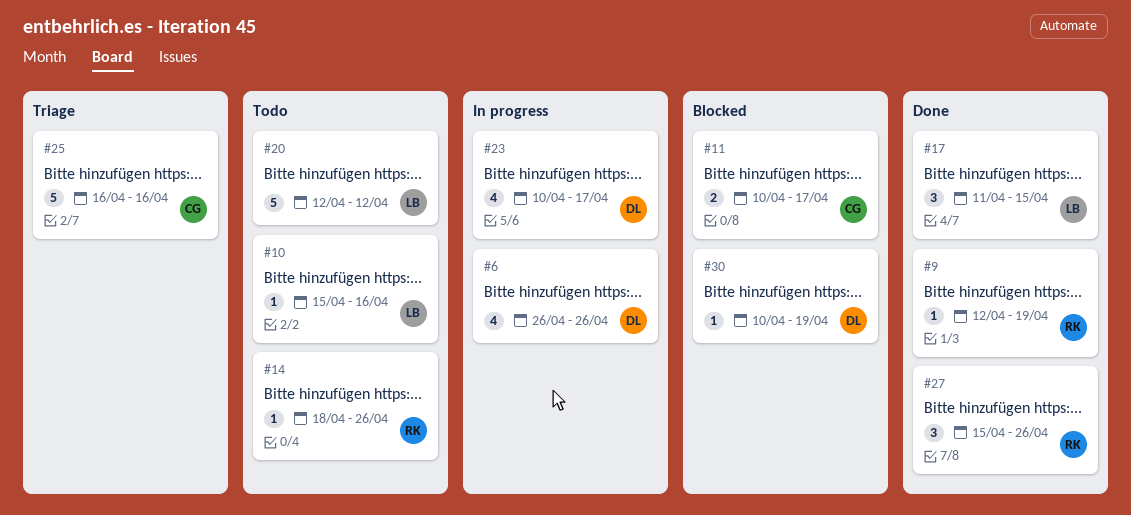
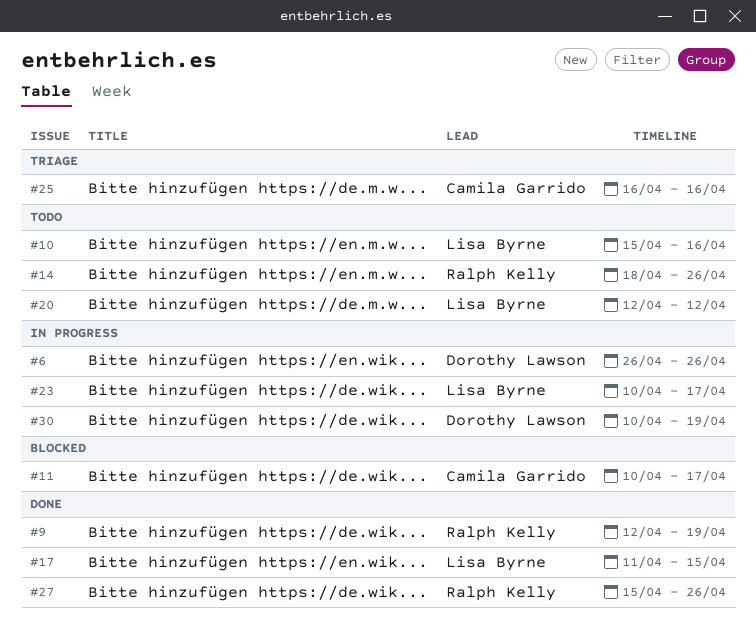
#23, owner: Dorothy Lawson -> Lisa Byrne
#30, status: Blocked -> In progress

